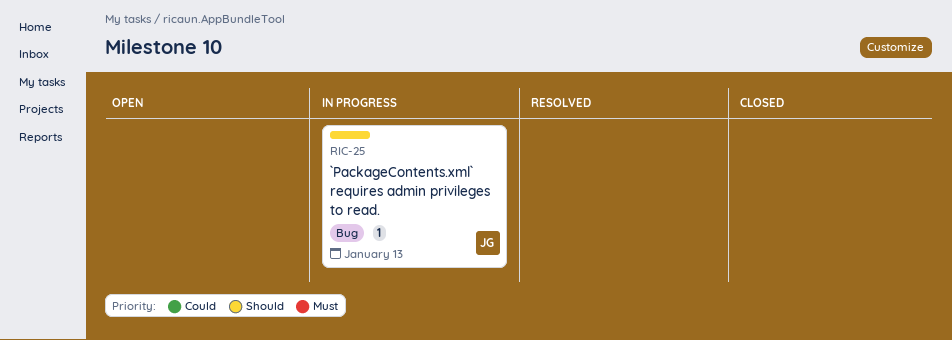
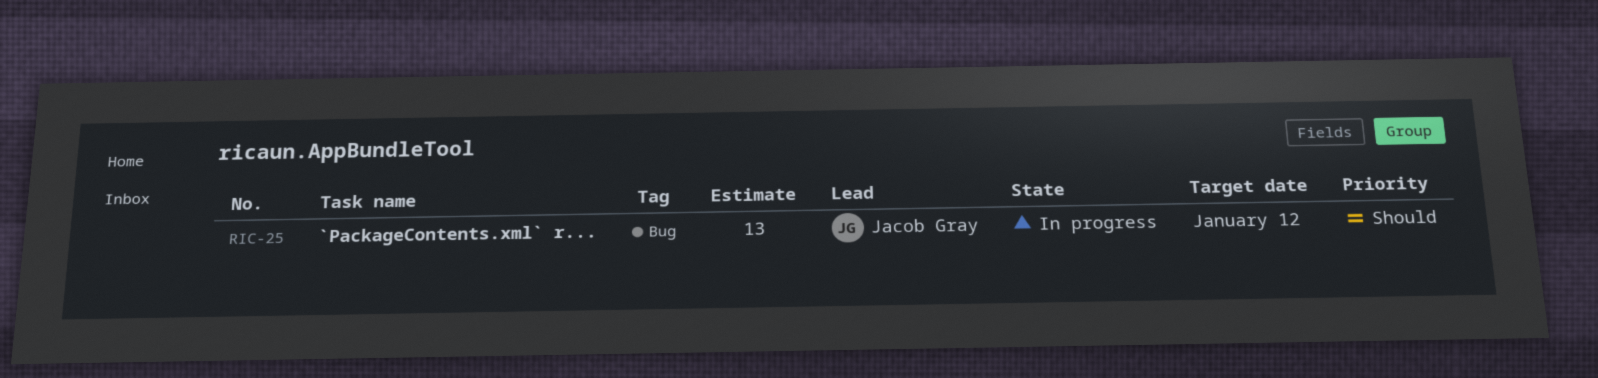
RIC-25, estimate: 1 -> 13
RIC-25, due: Jan 13 -> Jan 12

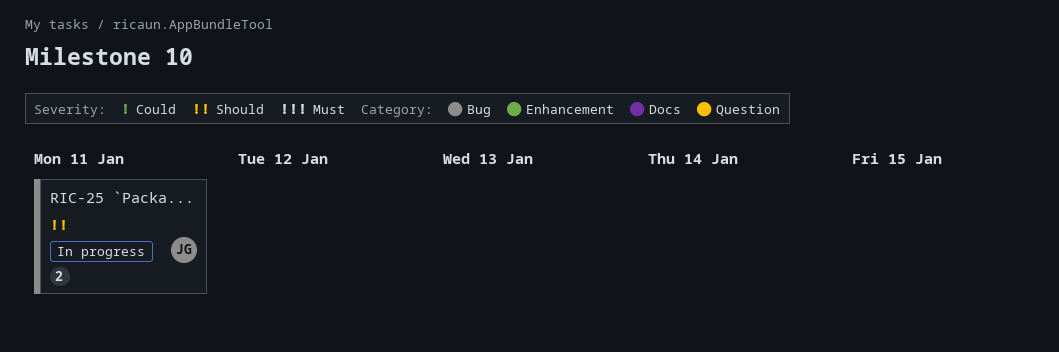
RIC-25, estimate: 13 -> 2
RIC-25, due: Jan 12 -> Jan 11

